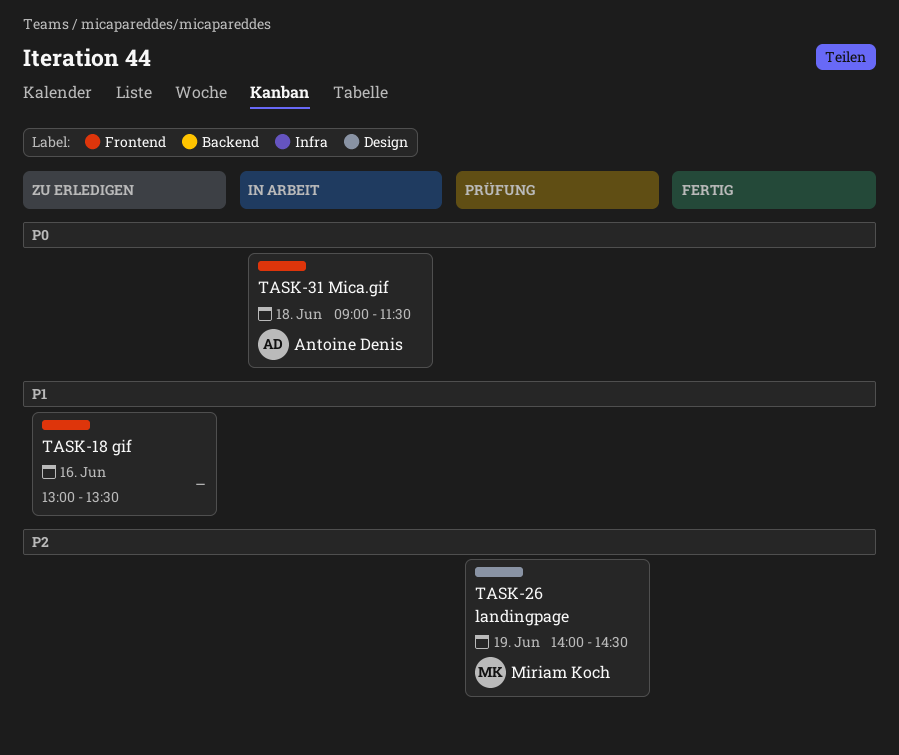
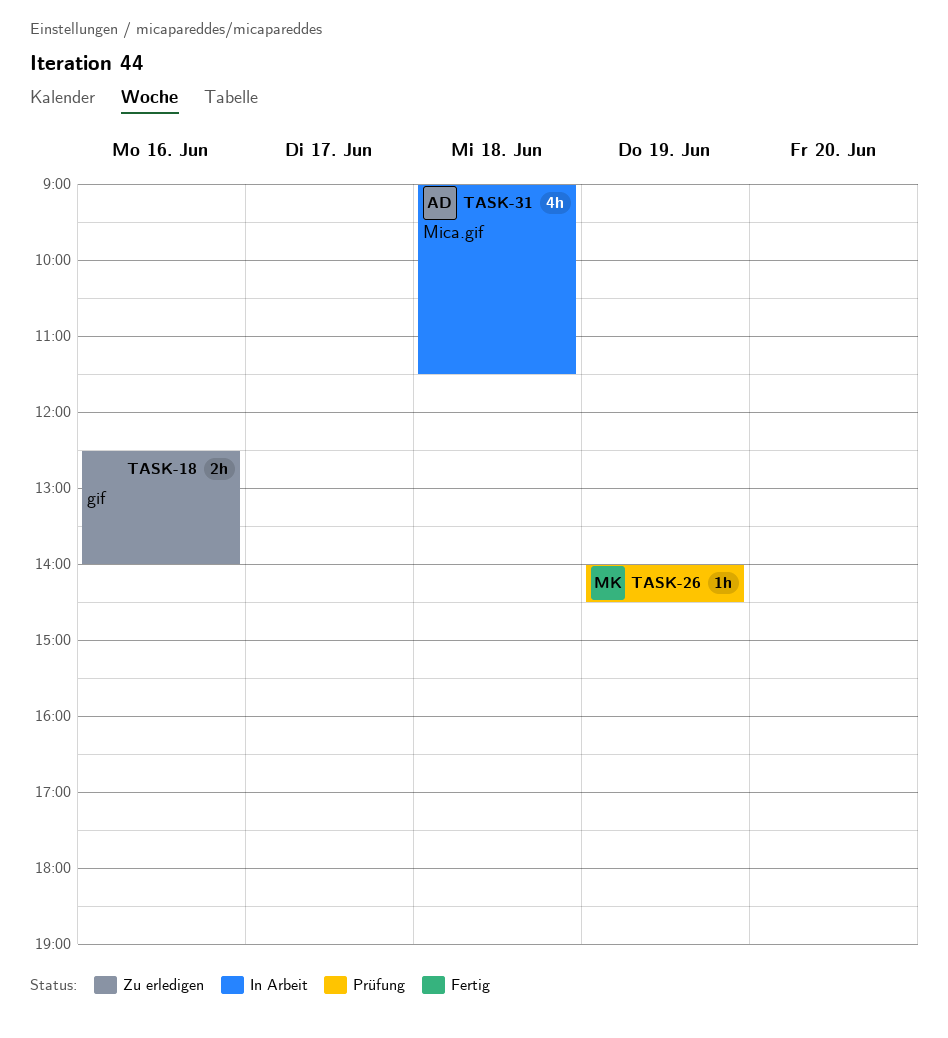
TASK-18, begins: 13:00 -> 12:30
TASK-18, ends: 13:30 -> 14:00

